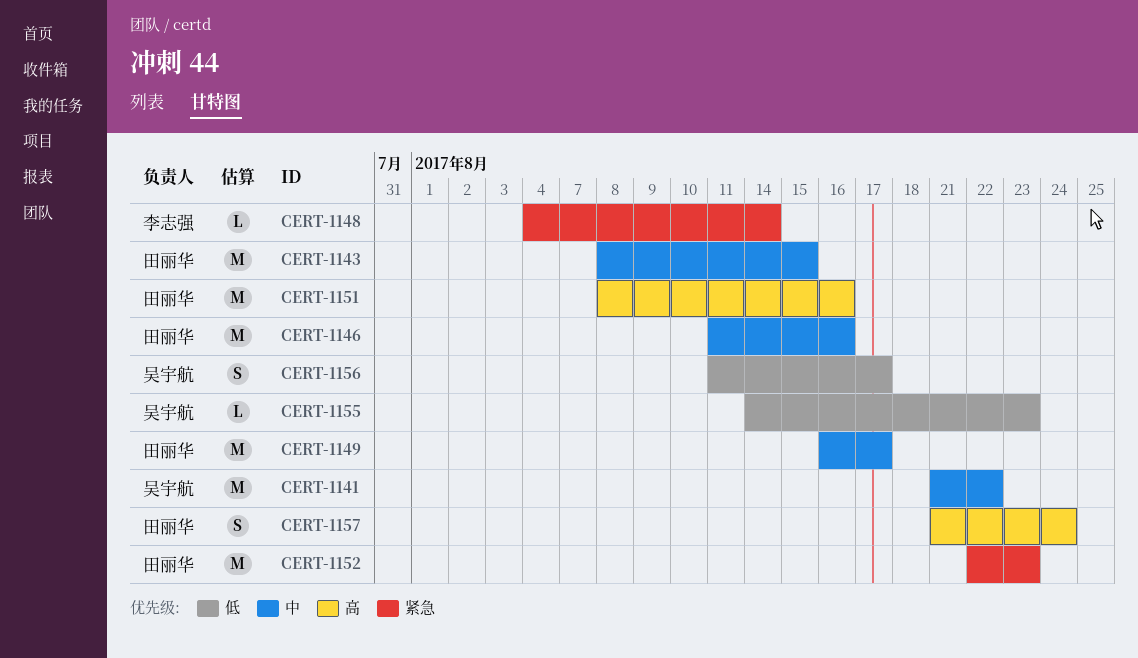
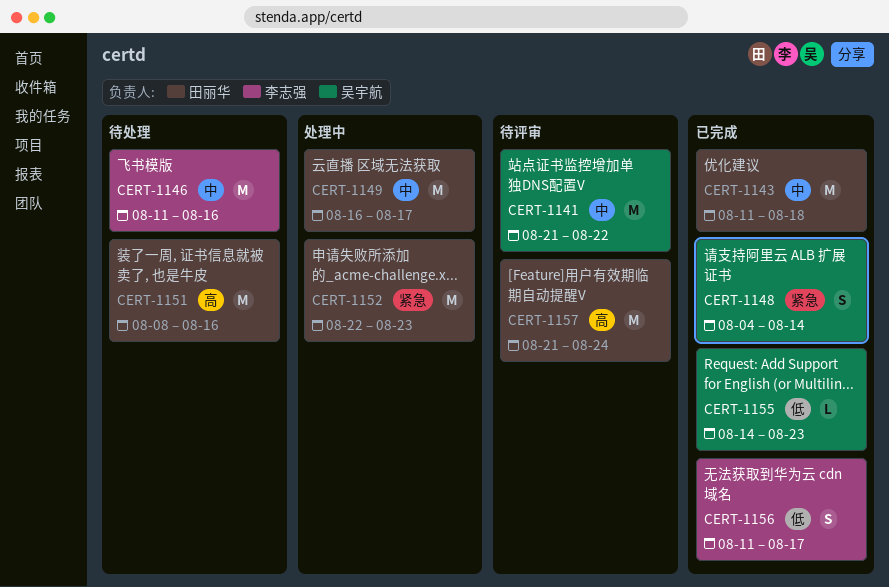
CERT-1143, start: Aug 8 -> Aug 11
CERT-1143, due: Aug 15 -> Aug 18
CERT-1146, owner: 田丽华 -> 李志强
CERT-1148, owner: 李志强 -> 吴宇航
CERT-1148, estimate: L -> S
CERT-1156, owner: 吴宇航 -> 李志强
CERT-1157, estimate: S -> M

